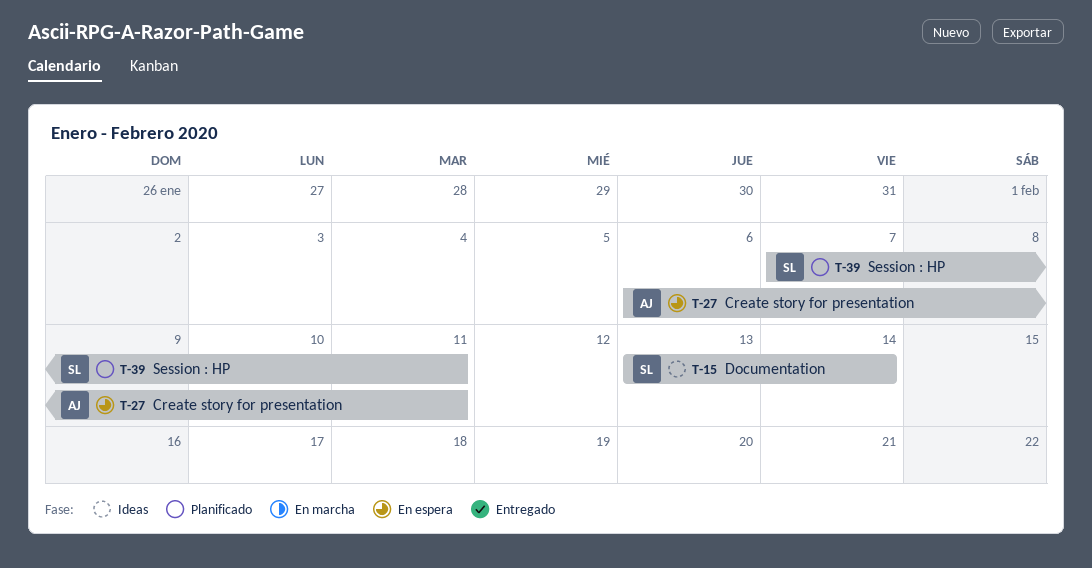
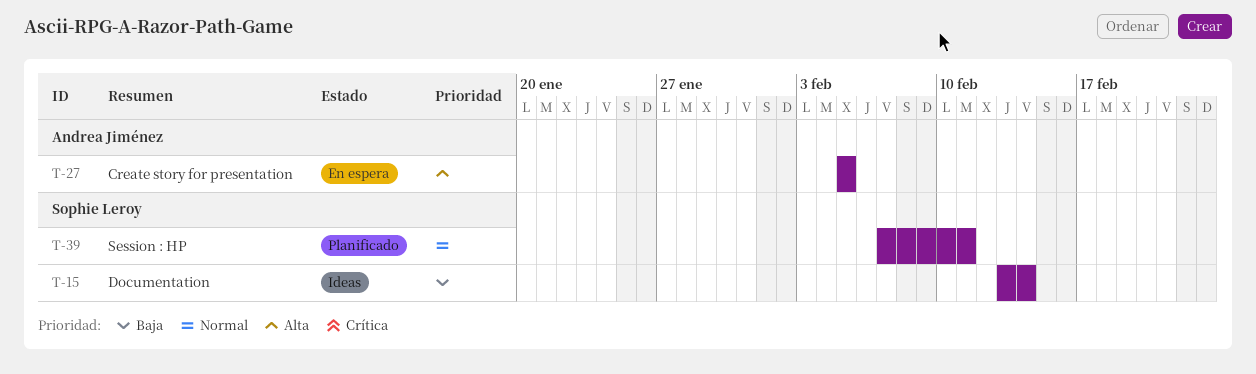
T-27, start: Feb 6 -> Feb 5
T-27, due: Feb 11 -> Feb 5

